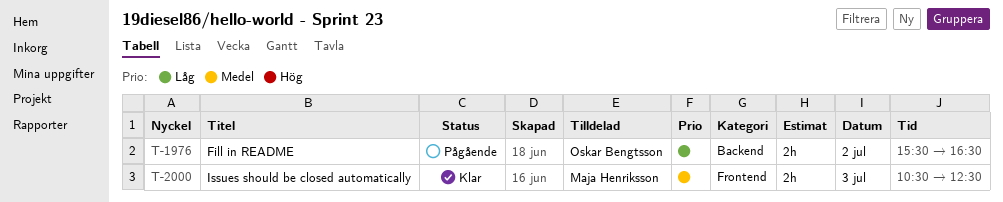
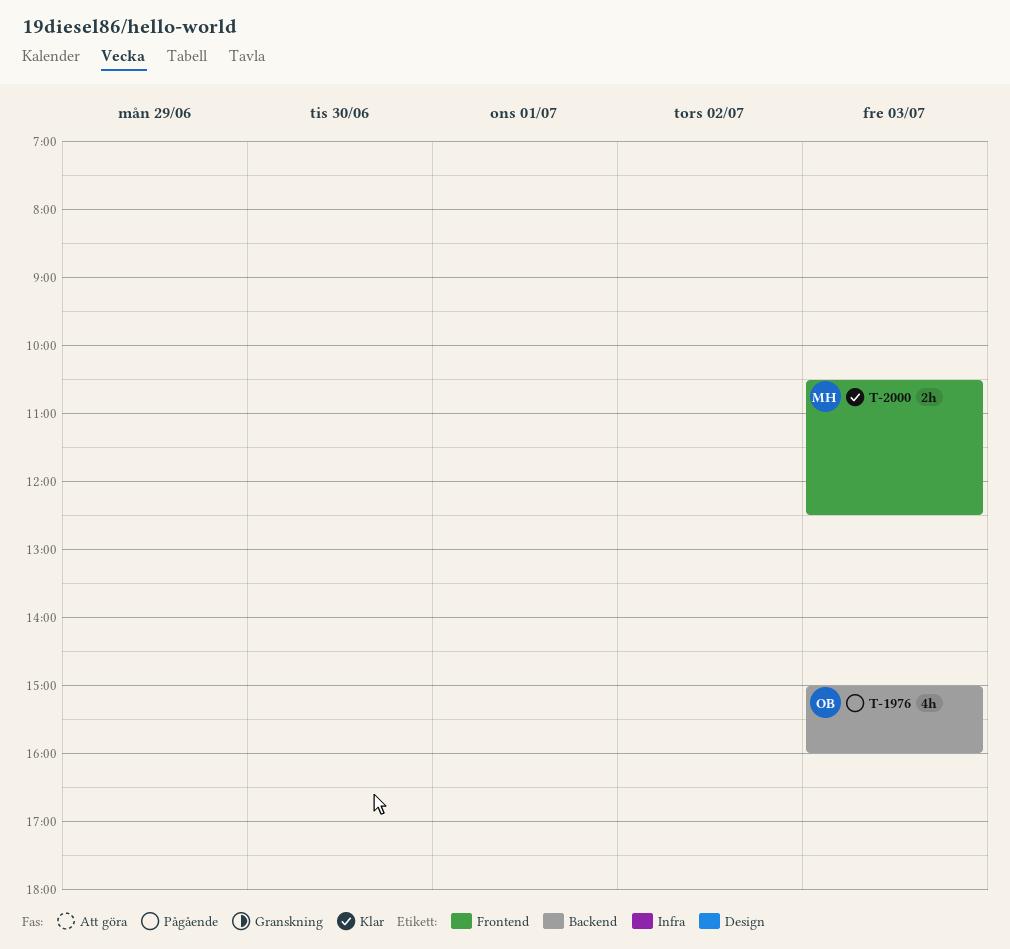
T-1976, estimate: 2h -> 4h
T-1976, day: Jul 2 -> Jul 3
T-1976, begins: 15:30 -> 15:00
T-1976, ends: 16:30 -> 16:00

